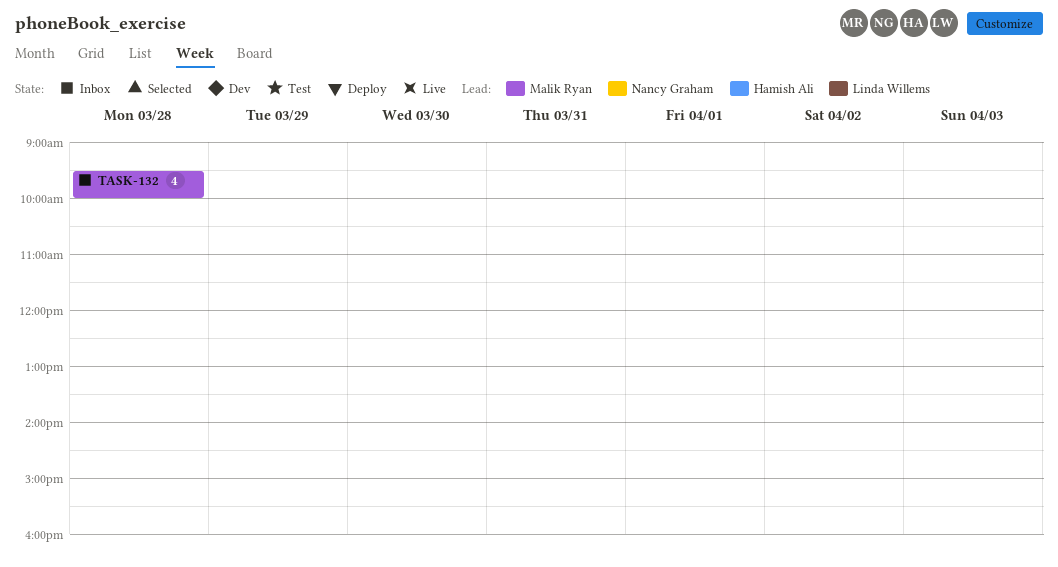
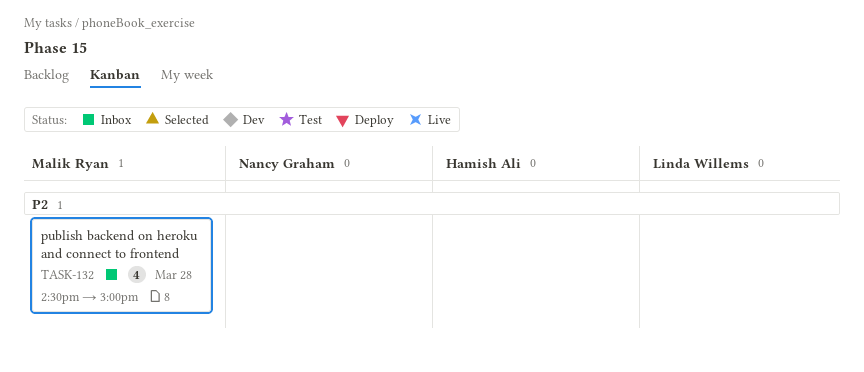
TASK-132, begins: 09:30 -> 14:30
TASK-132, ends: 10:00 -> 15:00

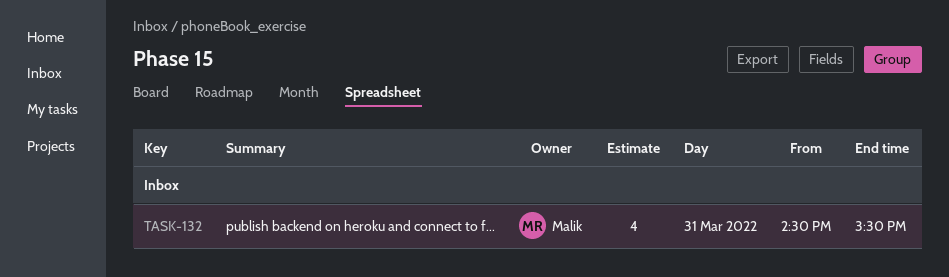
TASK-132, day: Mar 28 -> Mar 31
TASK-132, ends: 15:00 -> 15:30

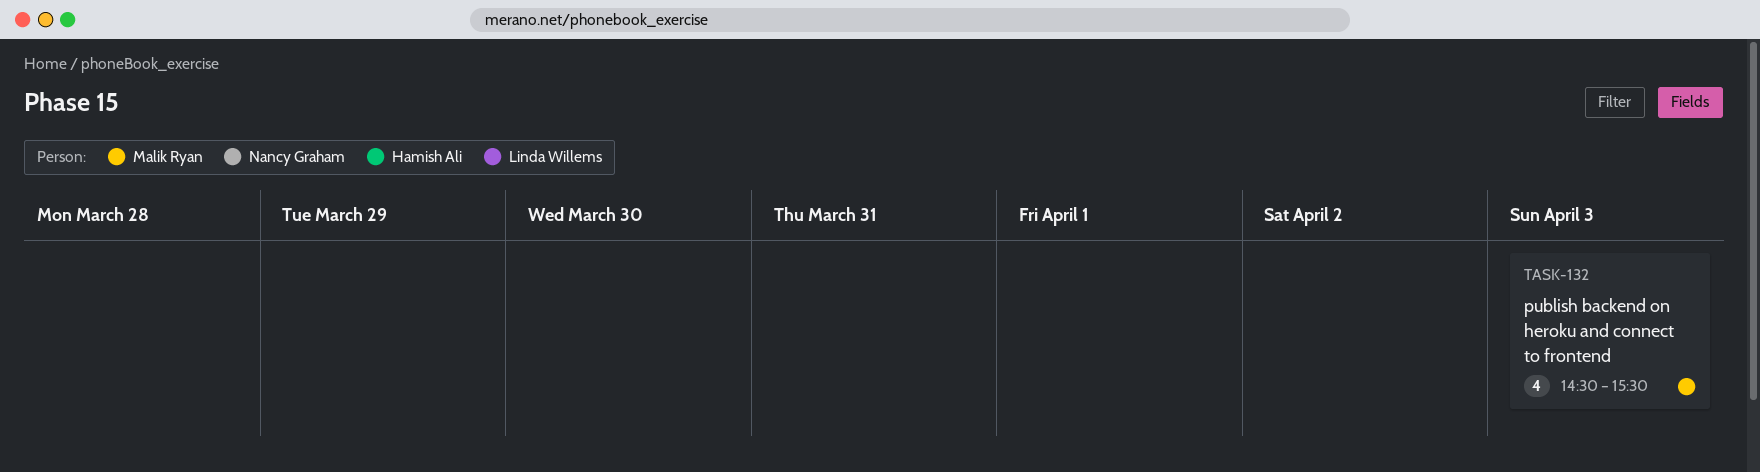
TASK-132, day: Mar 31 -> Apr 3

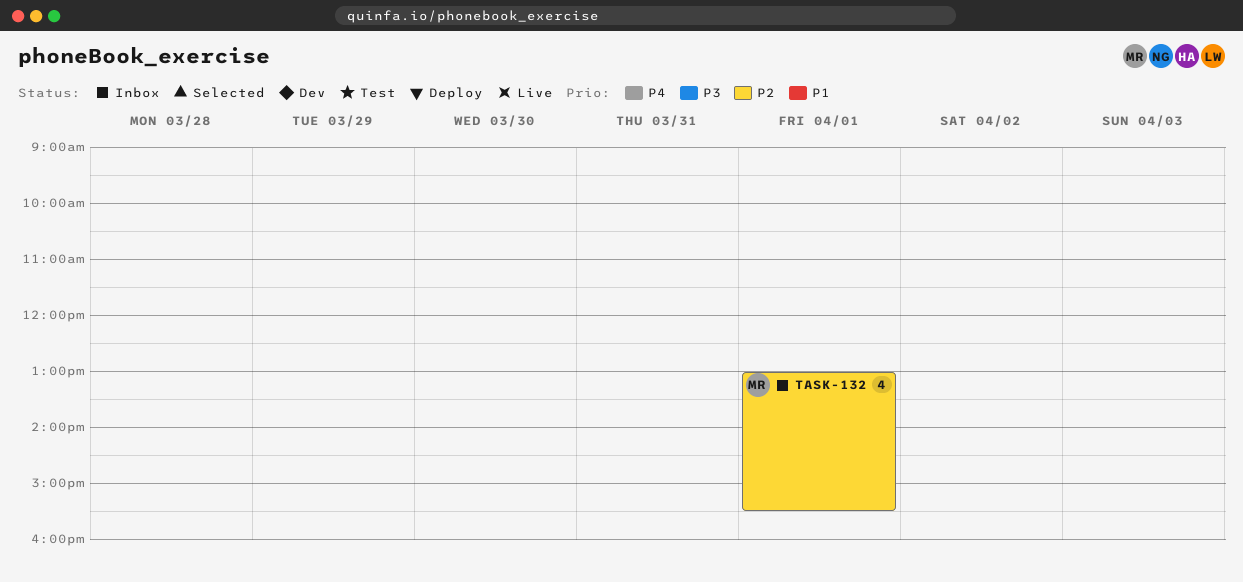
TASK-132, day: Apr 3 -> Apr 1
TASK-132, begins: 14:30 -> 13:00

